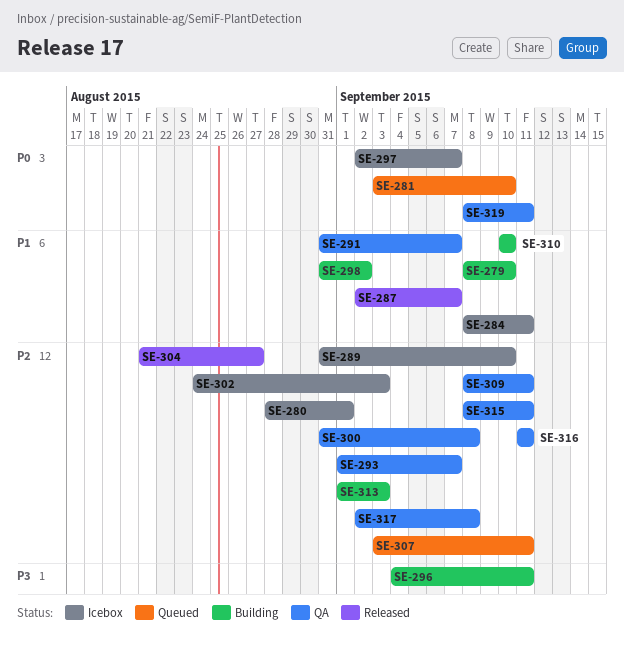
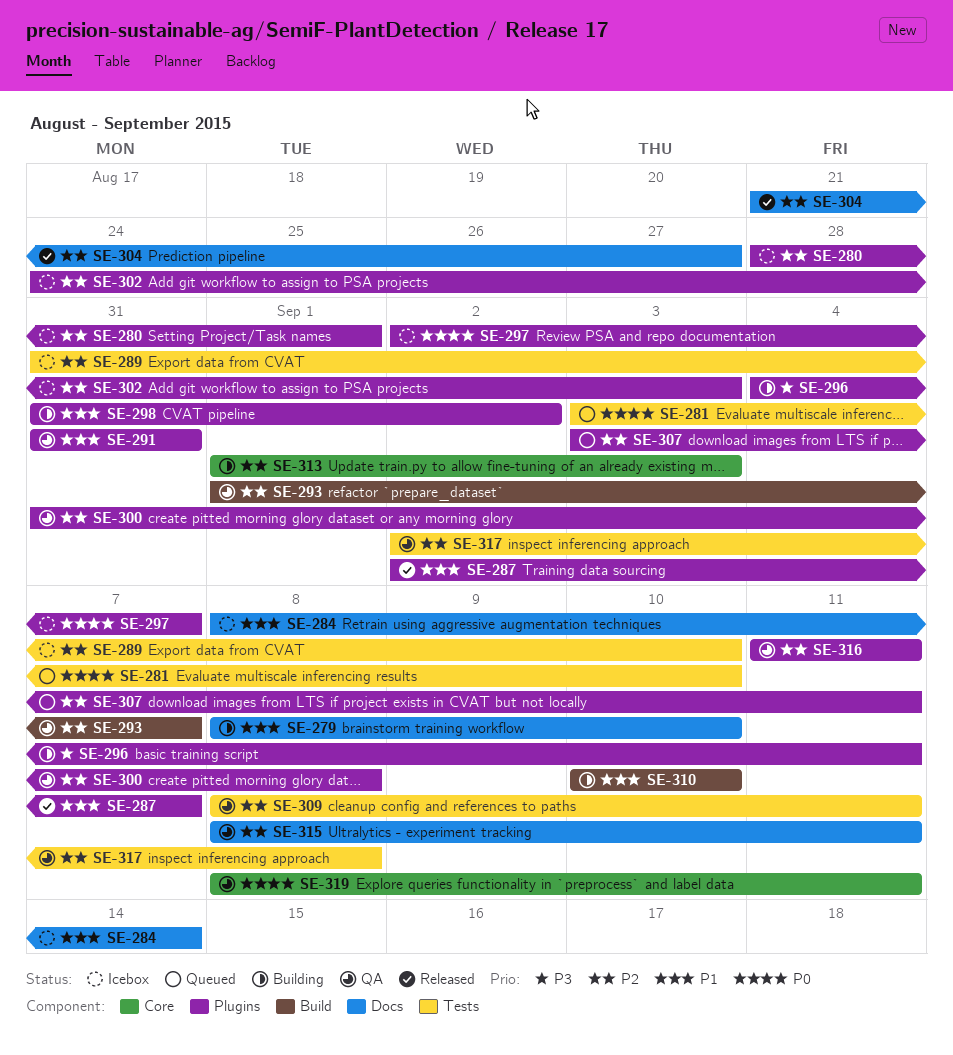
SE-284, due: Sep 11 -> Sep 14
SE-291, due: Sep 7 -> Aug 31

